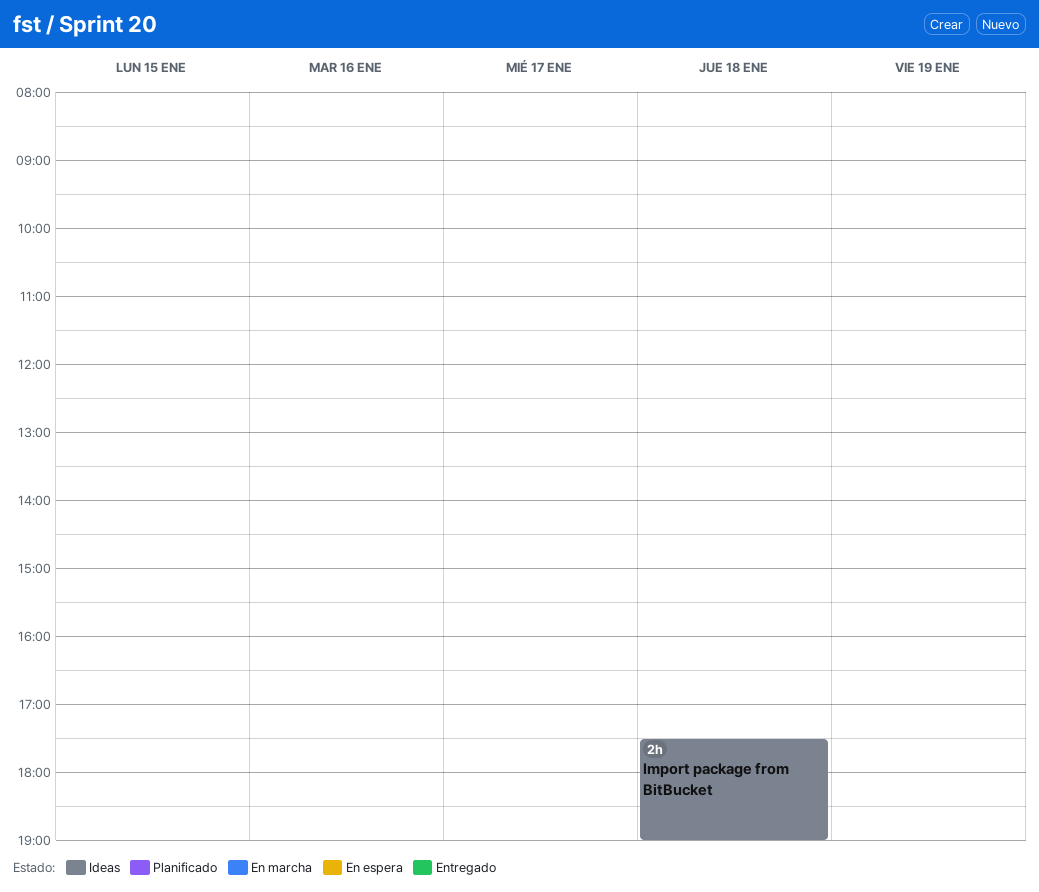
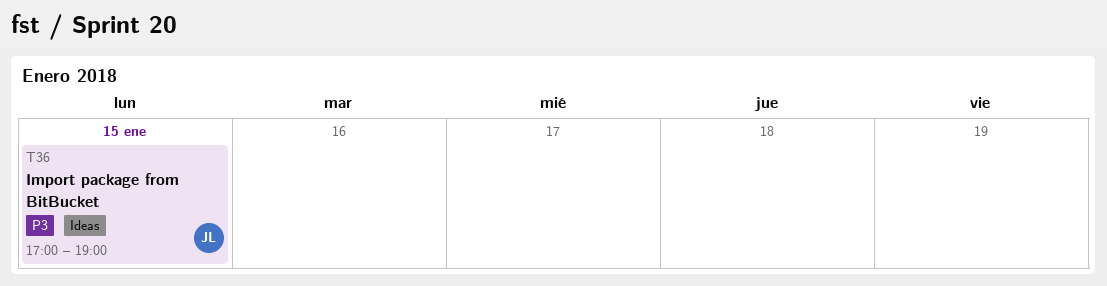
Import package from BitBucket, day: Jan 18 -> Jan 15
Import package from BitBucket, begins: 17:30 -> 17:00

